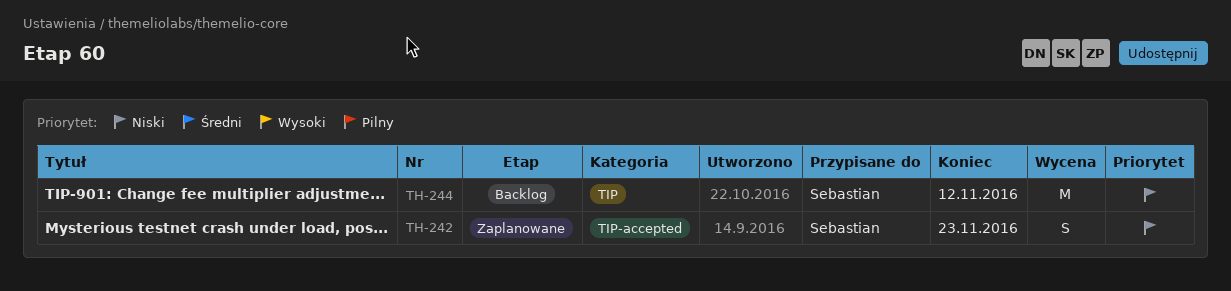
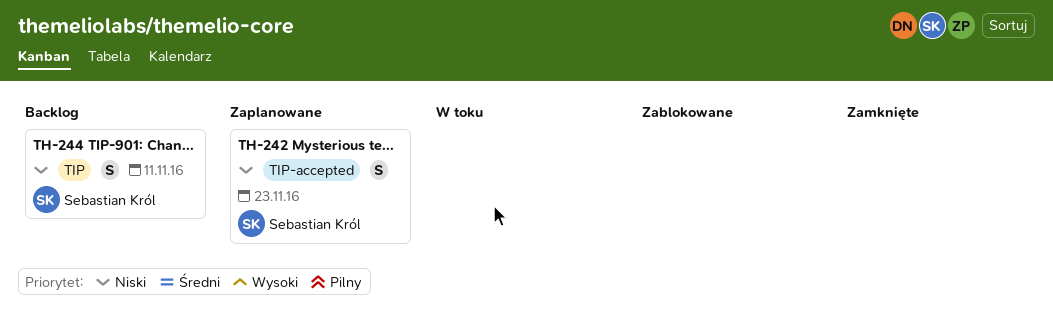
TH-244, estimate: M -> S
TH-244, due: Nov 12 -> Nov 11

